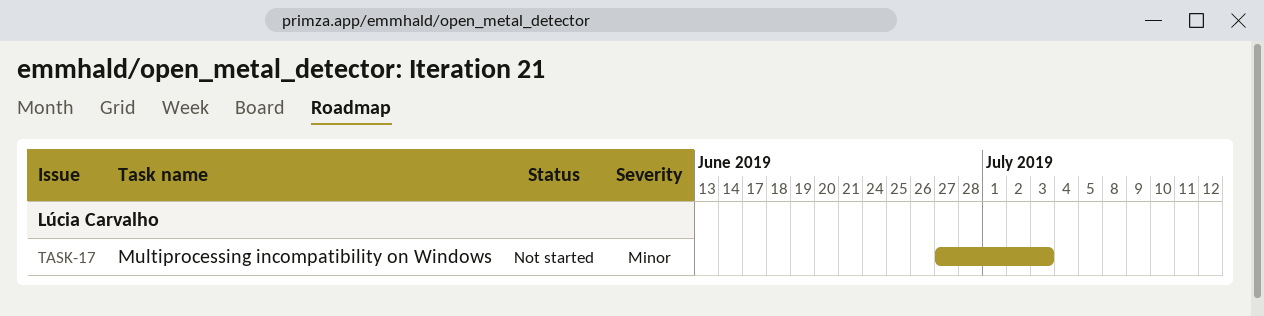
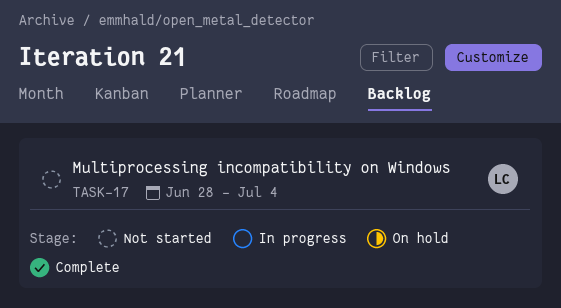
TASK-17, start: Jun 27 -> Jun 28
TASK-17, due: Jul 3 -> Jul 4

